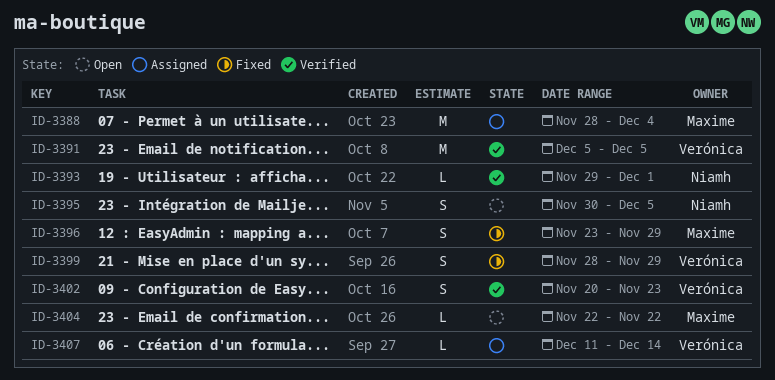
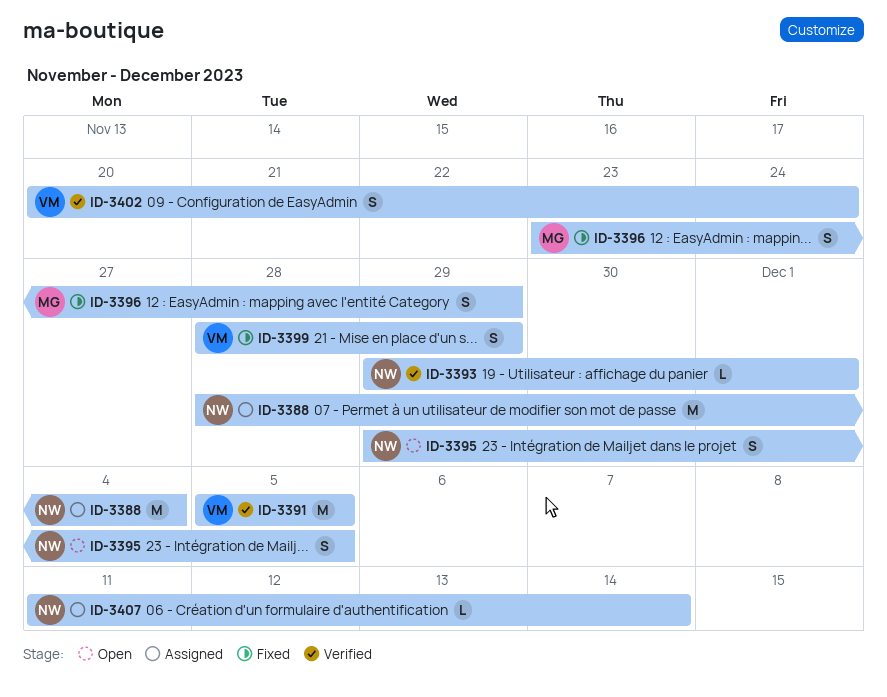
ID-3388, owner: Maxime -> Niamh
ID-3395, start: Nov 30 -> Nov 29
ID-3402, due: Nov 23 -> Nov 24
ID-3404: present -> none
ID-3407, owner: Verónica -> Niamh

